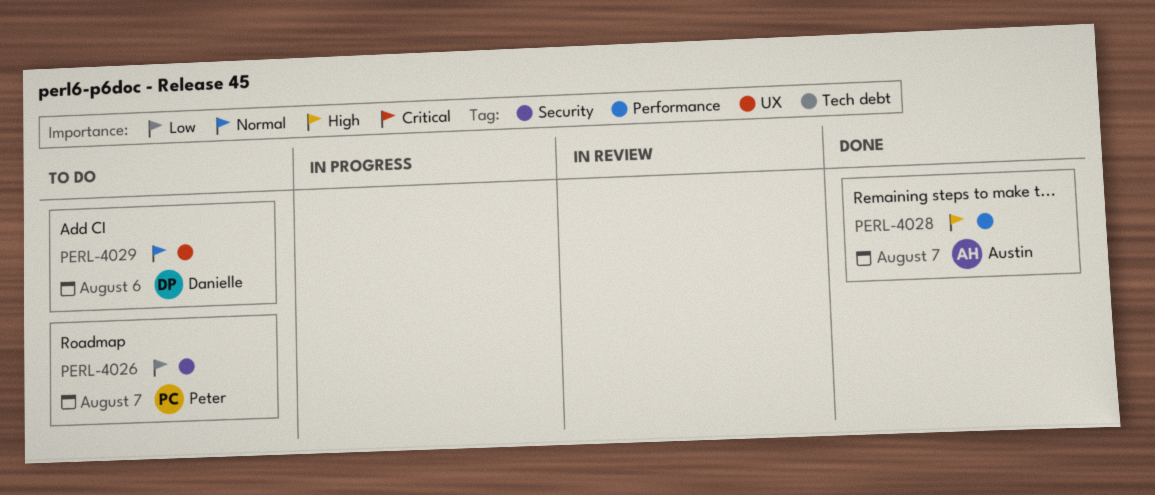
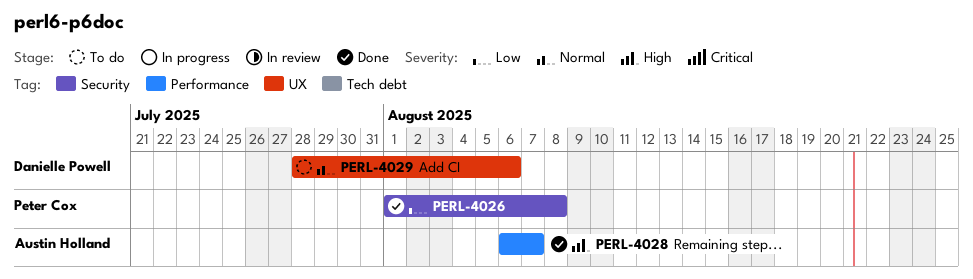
PERL-4026, status: To do -> Done
PERL-4026, due: Aug 7 -> Aug 8

